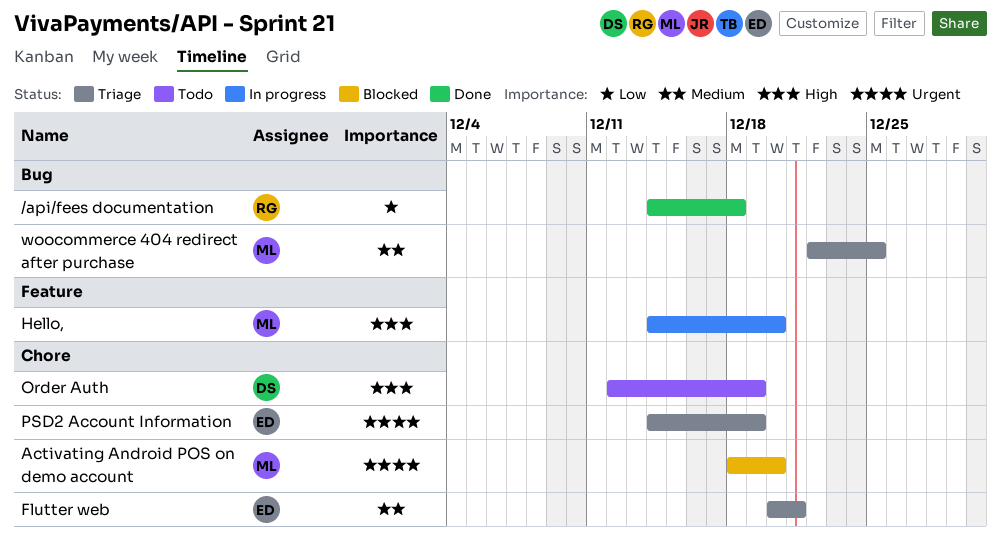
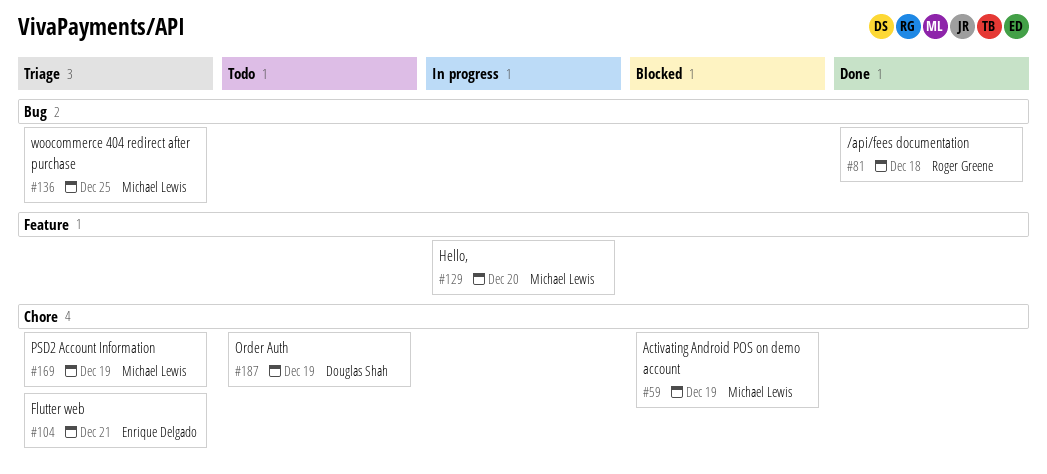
Activating Android POS on demo account, due: Dec 20 -> Dec 19
PSD2 Account Information, owner: Enrique Delgado -> Michael Lewis

